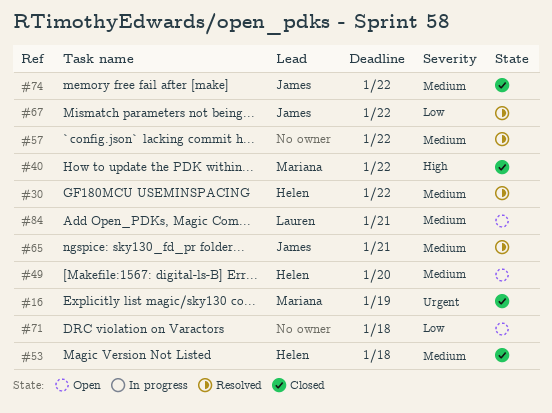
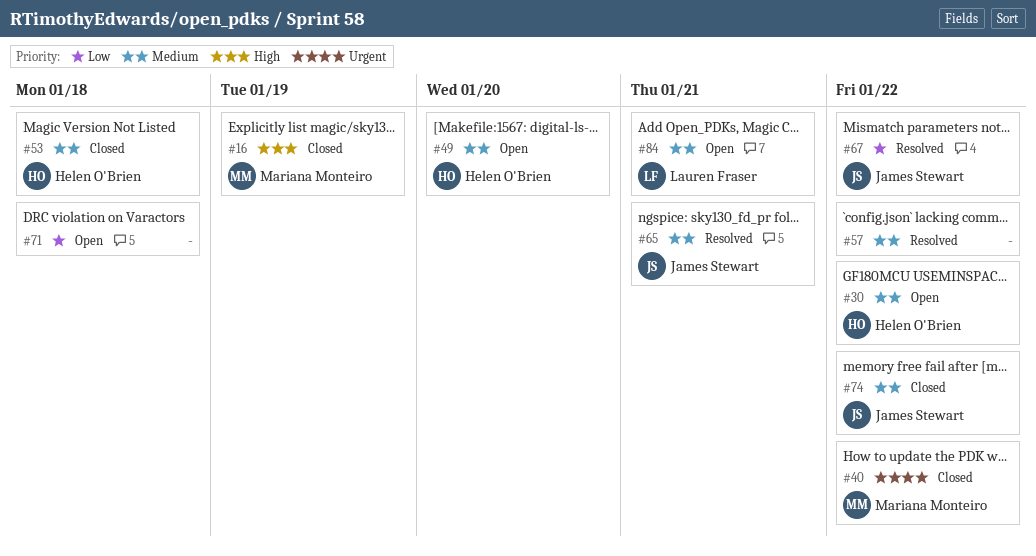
#16, priority: Urgent -> High
#30, status: Resolved -> Open
#40, priority: High -> Urgent

